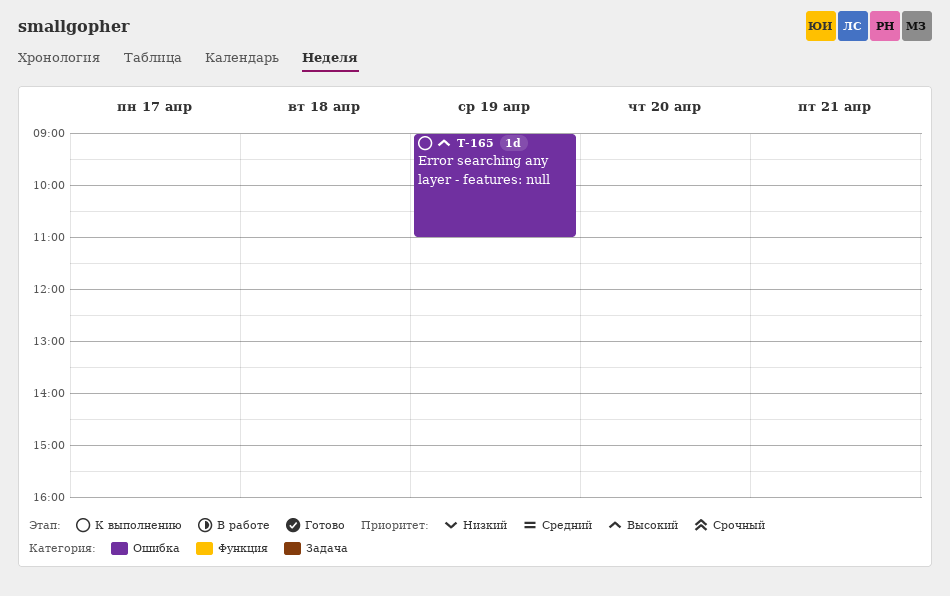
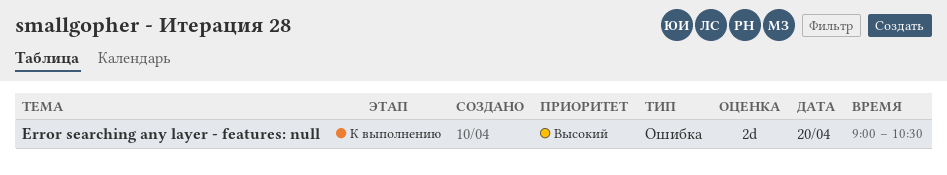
Error searching any layer - features: null, estimate: 1d -> 2d
Error searching any layer - features: null, day: Apr 19 -> Apr 20
Error searching any layer - features: null, ends: 11:00 -> 10:30

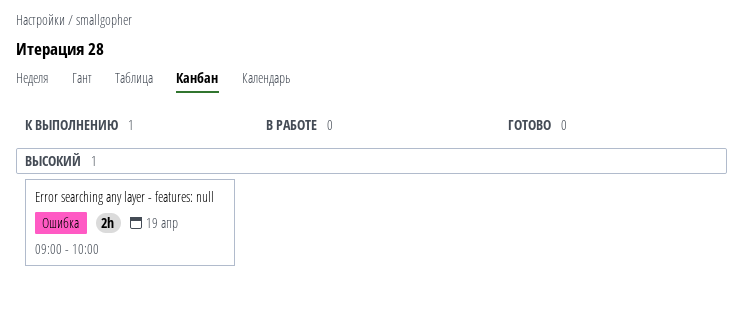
Error searching any layer - features: null, estimate: 2d -> 2h
Error searching any layer - features: null, day: Apr 20 -> Apr 19
Error searching any layer - features: null, ends: 10:30 -> 10:00

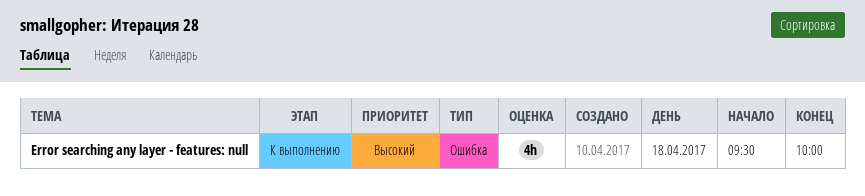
Error searching any layer - features: null, estimate: 2h -> 4h
Error searching any layer - features: null, day: Apr 19 -> Apr 18
Error searching any layer - features: null, begins: 09:00 -> 09:30

